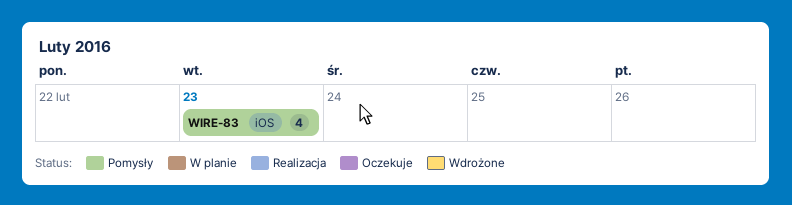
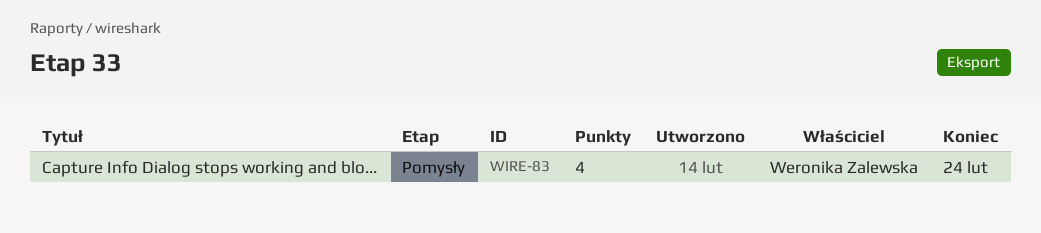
WIRE-83, due: Feb 23 -> Feb 24

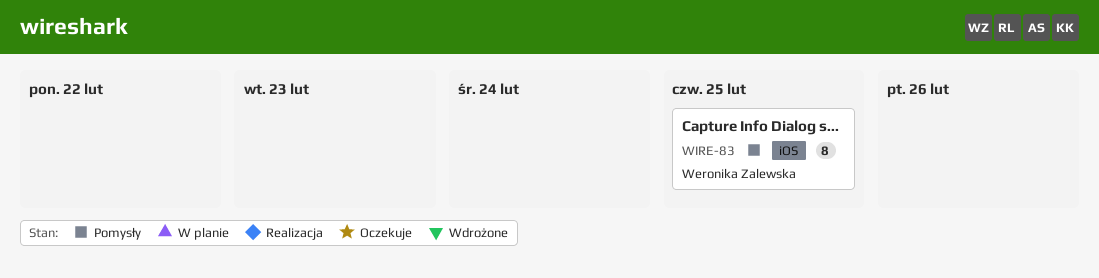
WIRE-83, estimate: 4 -> 8
WIRE-83, due: Feb 24 -> Feb 25

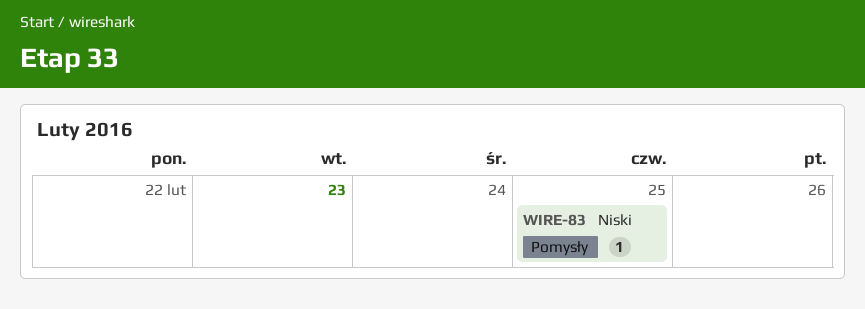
WIRE-83, estimate: 8 -> 1

